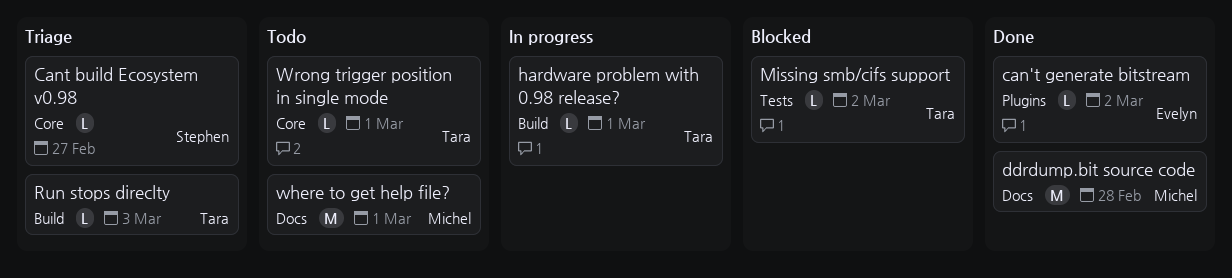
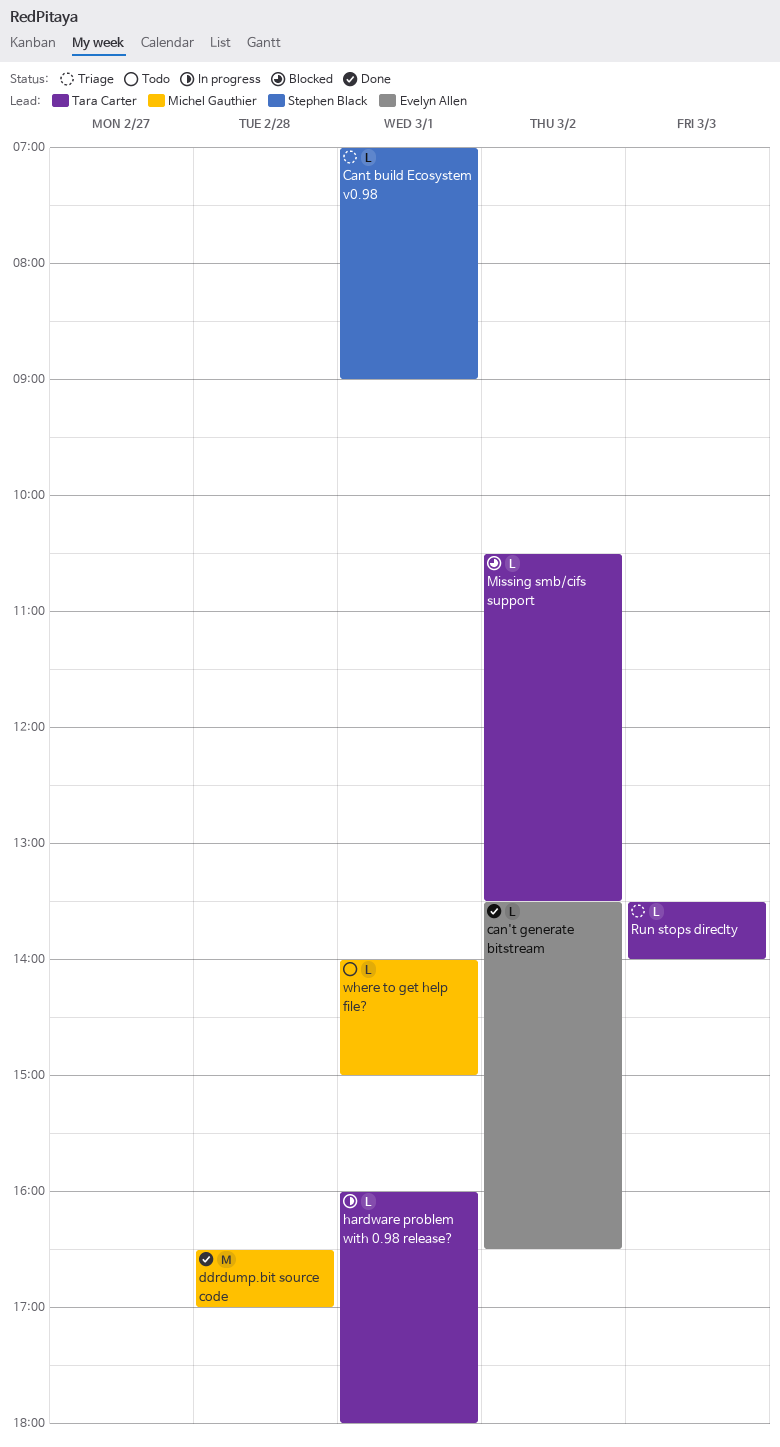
Cant build Ecosystem v0.98, day: Feb 27 -> Mar 1
where to get help file?, estimate: M -> L
Wrong trigger position in single mode: present -> none

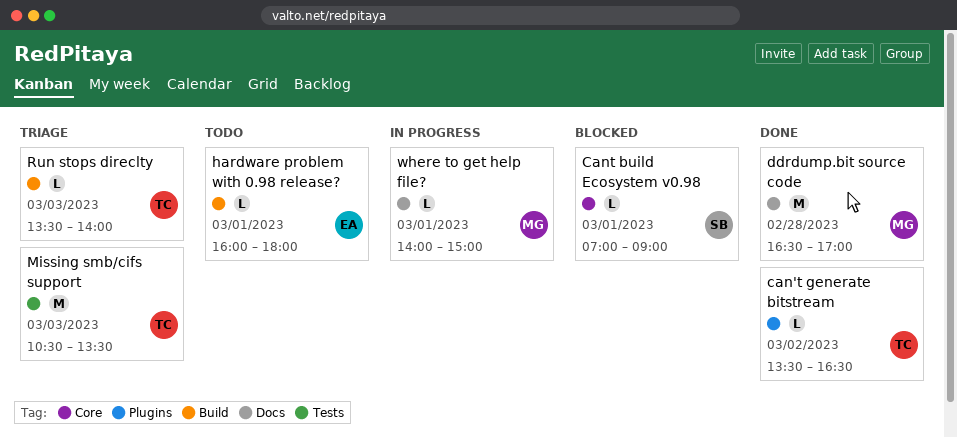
can't generate bitstream, owner: Evelyn Allen -> Tara Carter
Cant build Ecosystem v0.98, status: Triage -> Blocked
hardware problem with 0.98 release?, status: In progress -> Todo
hardware problem with 0.98 release?, owner: Tara Carter -> Evelyn Allen
Missing smb/cifs support, status: Blocked -> Triage
Missing smb/cifs support, estimate: L -> M
Missing smb/cifs support, day: Mar 2 -> Mar 3
where to get help file?, status: Todo -> In progress

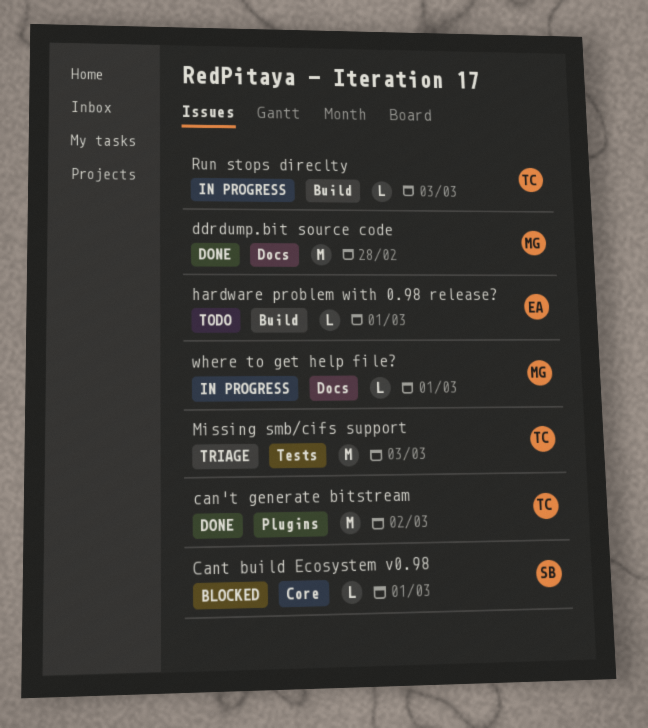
can't generate bitstream, estimate: L -> M
Run stops direclty, status: Triage -> In progress

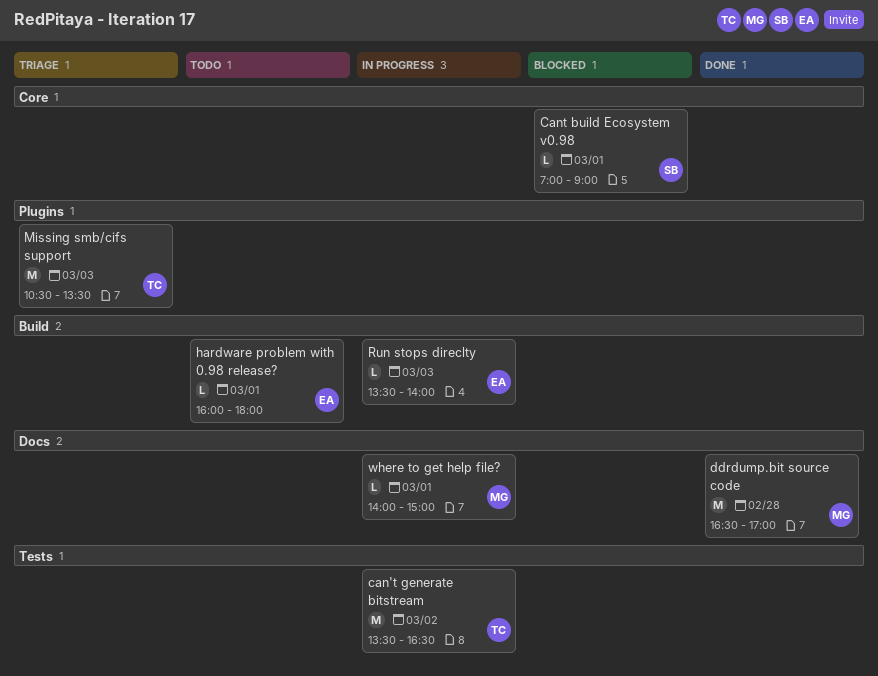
can't generate bitstream, status: Done -> In progress
can't generate bitstream, label: Plugins -> Tests
Missing smb/cifs support, label: Tests -> Plugins
Run stops direclty, owner: TC -> EA

